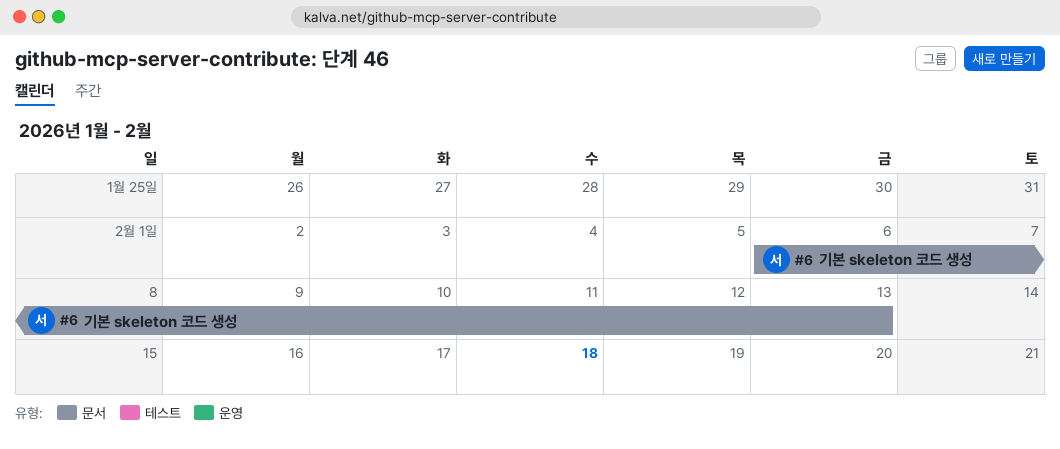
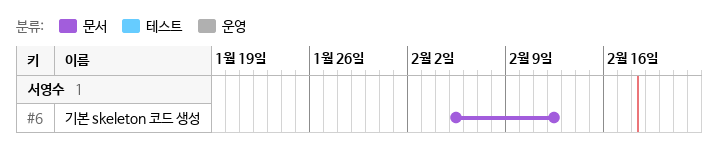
#6, start: Feb 6 -> Feb 5
#6, due: Feb 13 -> Feb 12

